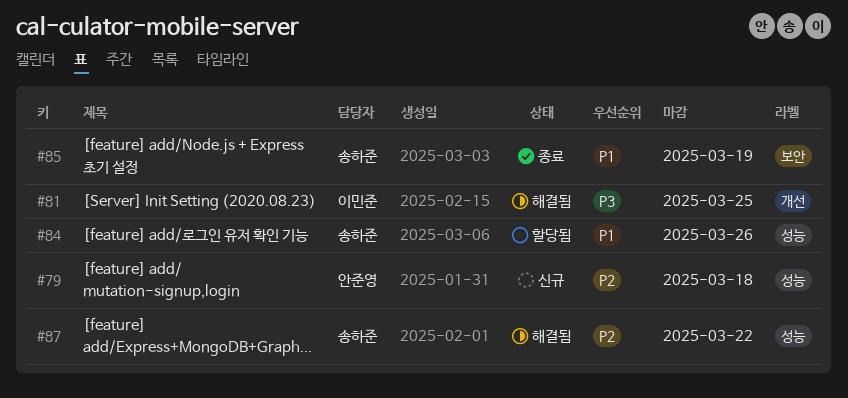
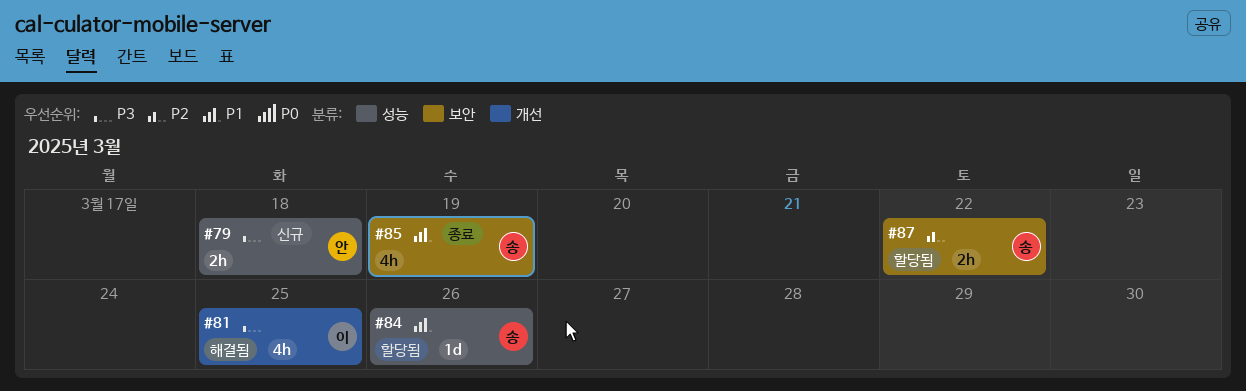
#79, priority: P2 -> P3
#87, status: 해결됨 -> 할당됨
#87, label: 성능 -> 보안

